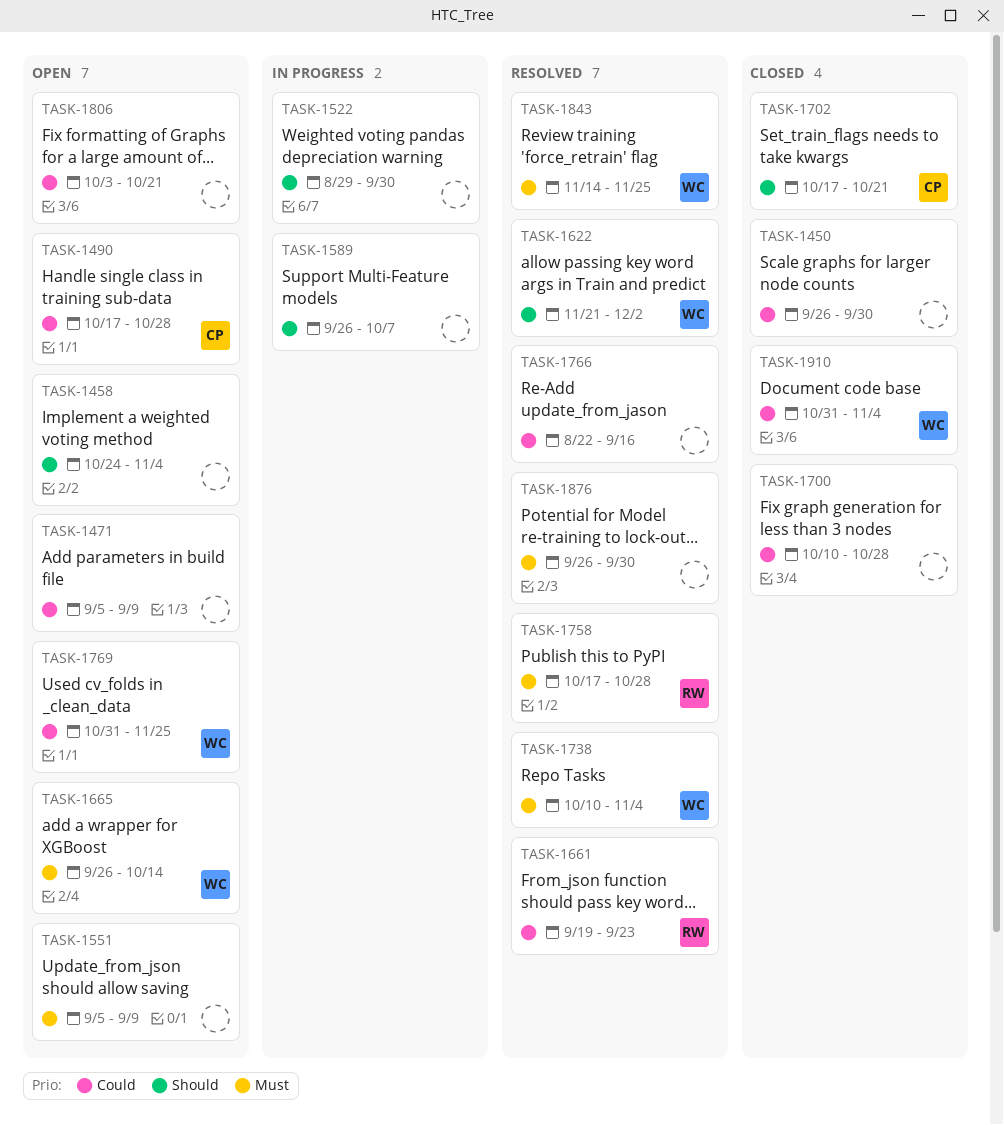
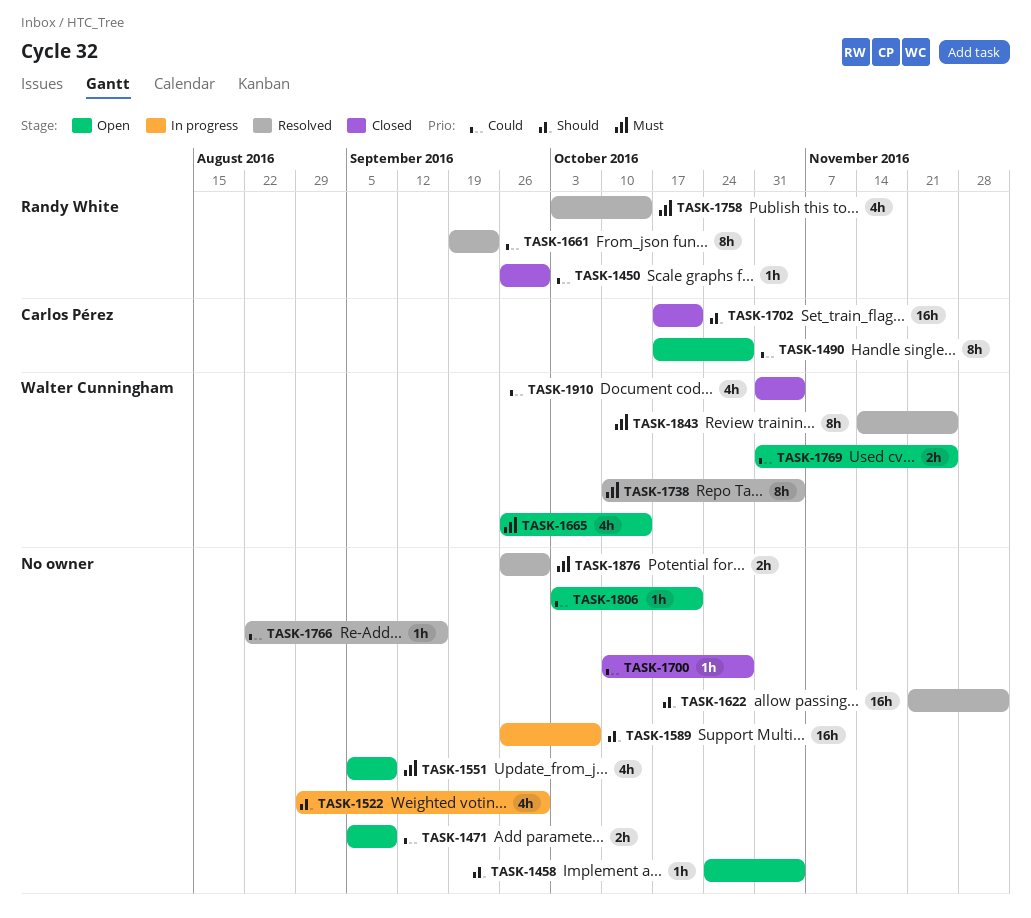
TASK-1450, owner: none -> Randy White
TASK-1622, owner: Walter Cunningham -> none
TASK-1758, start: Oct 17 -> Oct 3
TASK-1758, due: Oct 28 -> Oct 14

